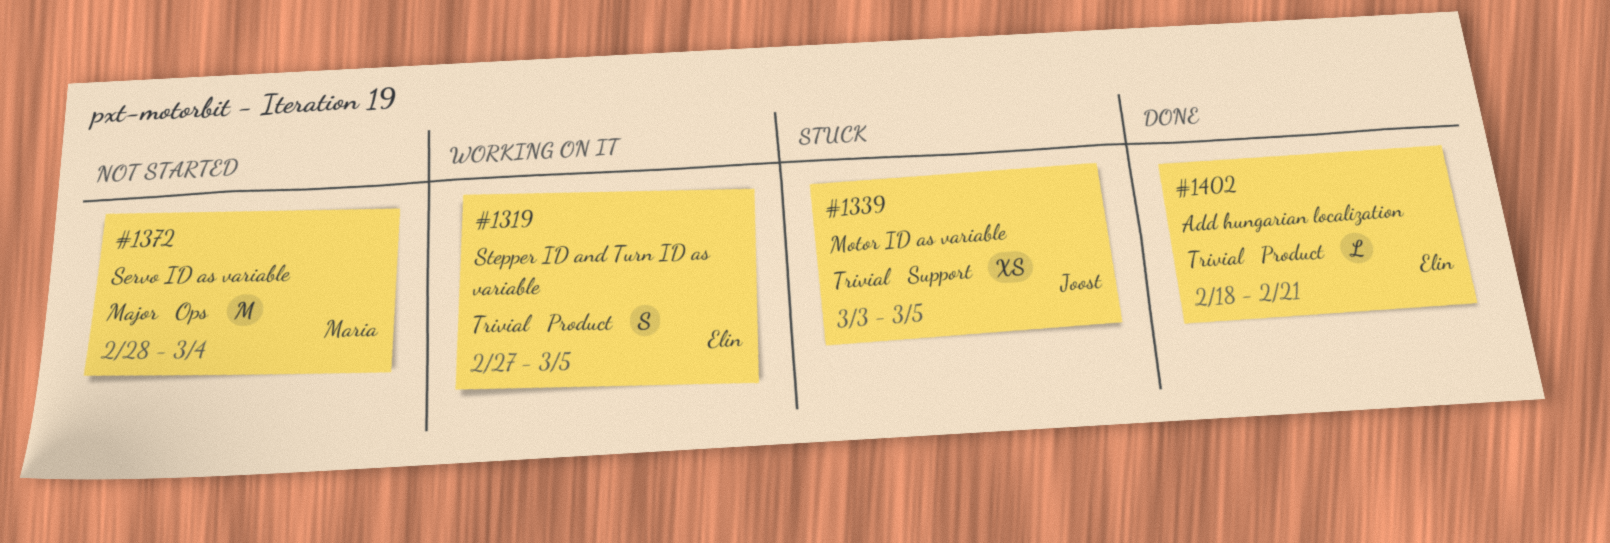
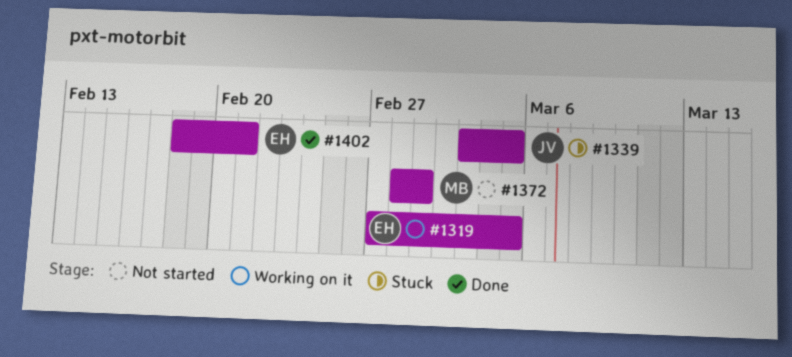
#1372, due: Mar 4 -> Mar 1

